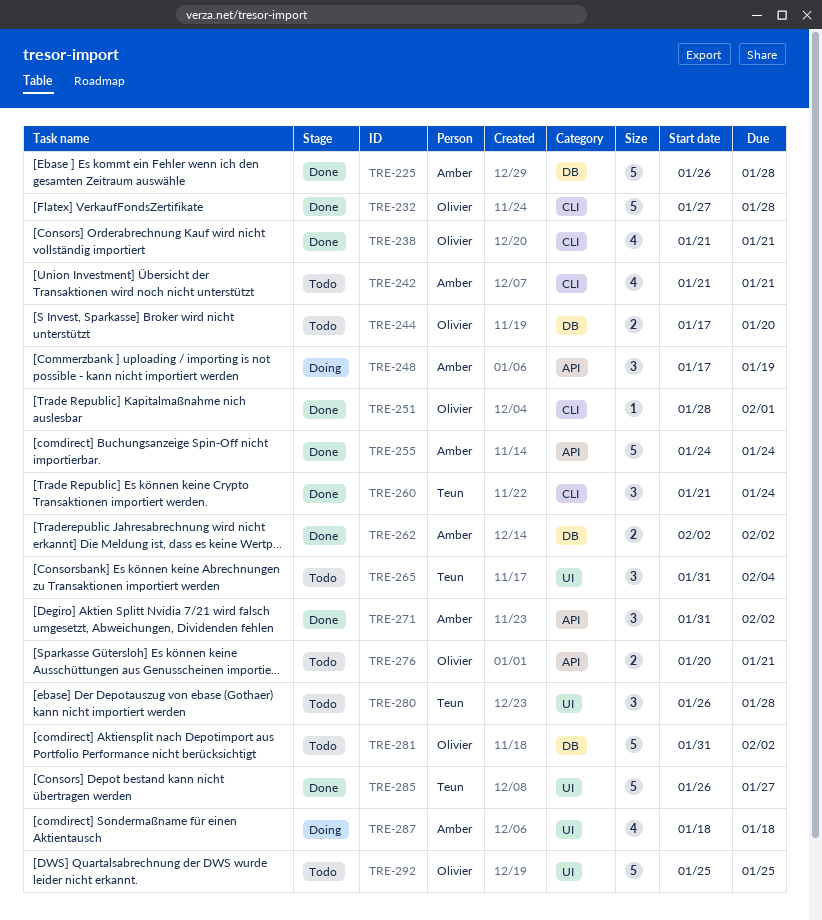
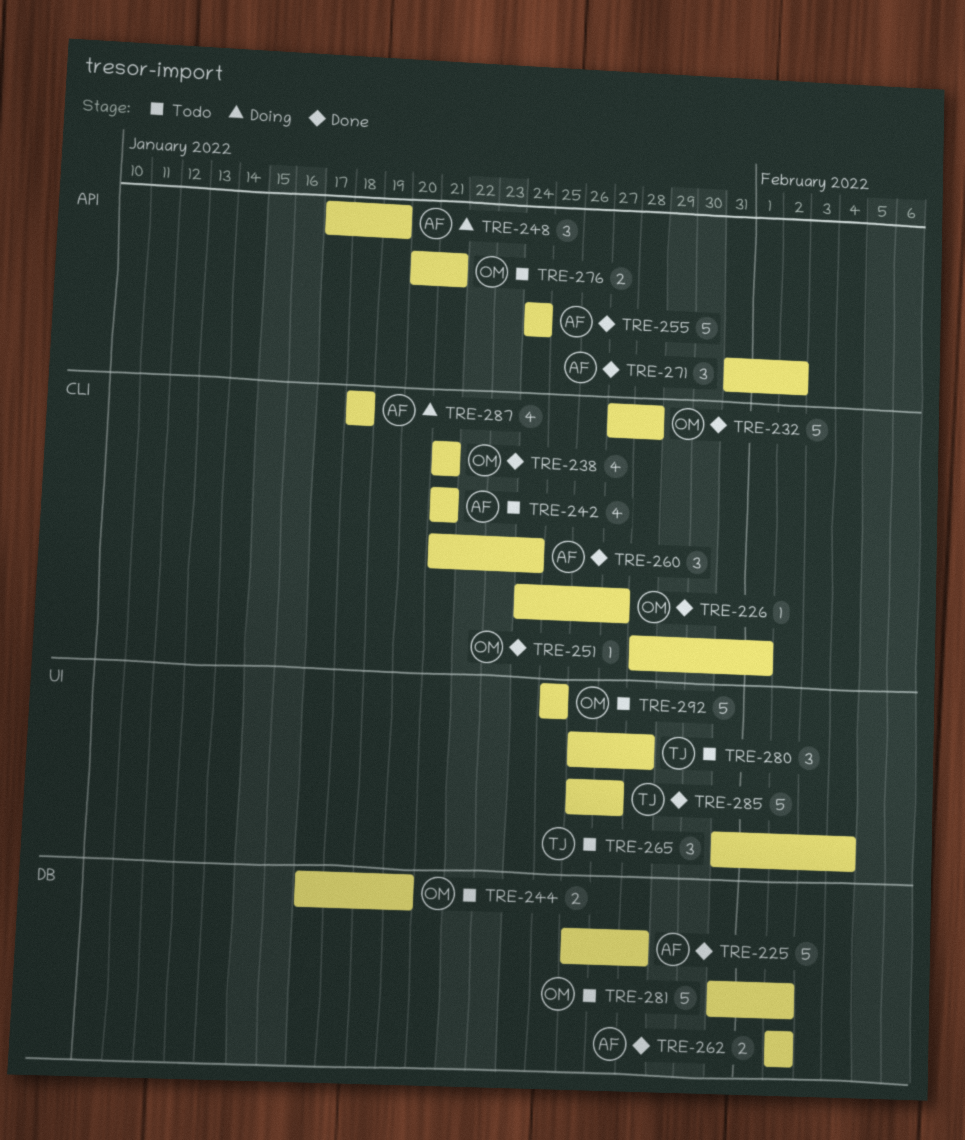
TRE-226: none -> present
TRE-260, owner: Teun -> Amber
TRE-287, label: UI -> CLI

